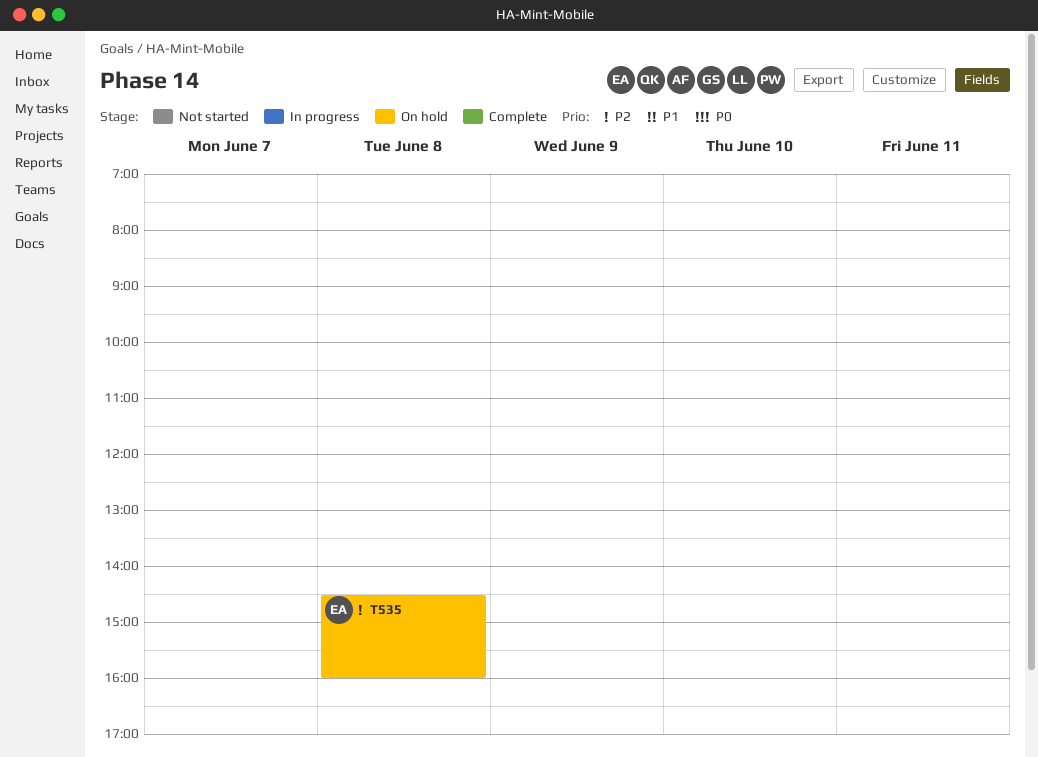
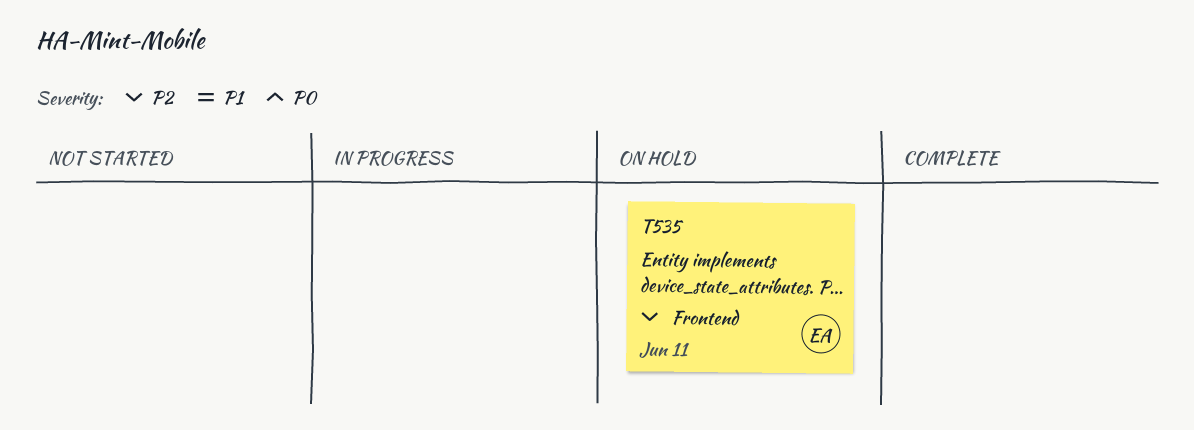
T535, day: Jun 8 -> Jun 11

